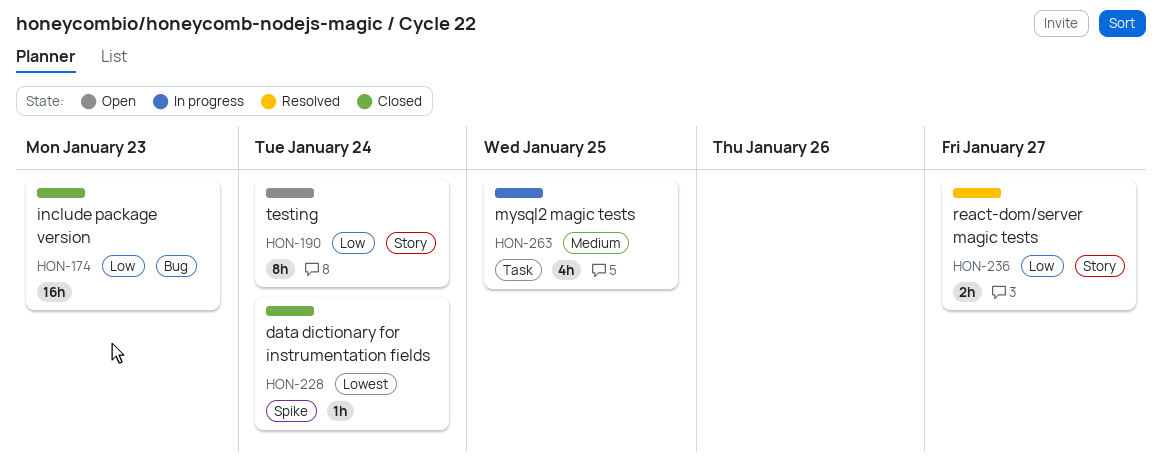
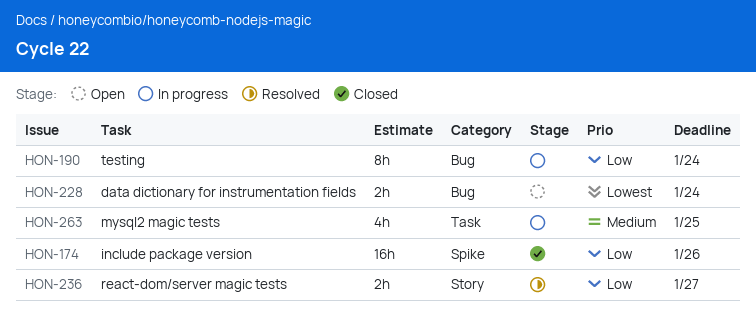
HON-174, label: Bug -> Spike
HON-174, due: Jan 23 -> Jan 26
HON-190, status: Open -> In progress
HON-190, label: Story -> Bug
HON-228, status: Closed -> Open
HON-228, label: Spike -> Bug
HON-228, estimate: 1h -> 2h

